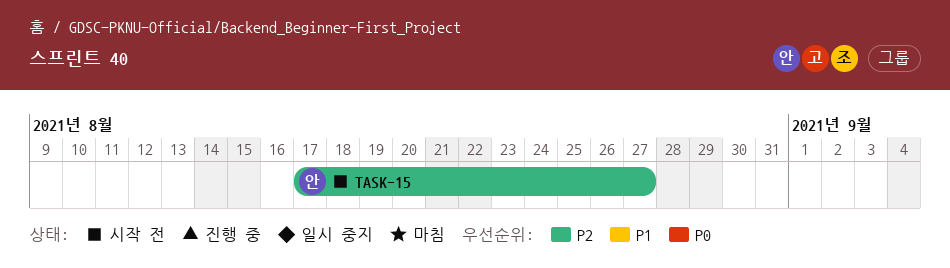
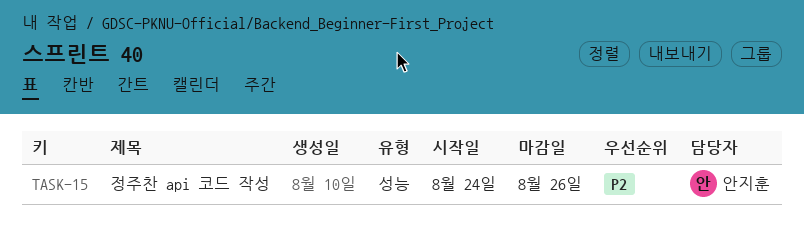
TASK-15, start: Aug 17 -> Aug 24
TASK-15, due: Aug 27 -> Aug 26

